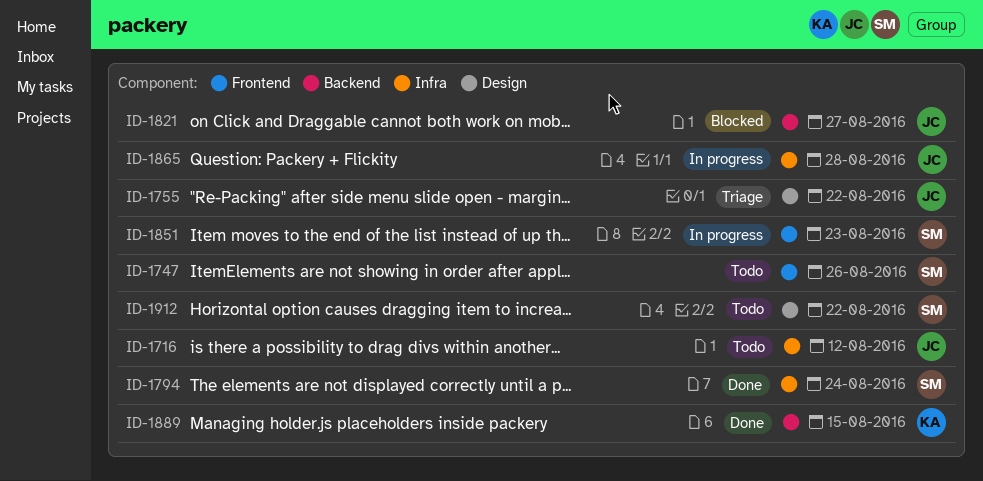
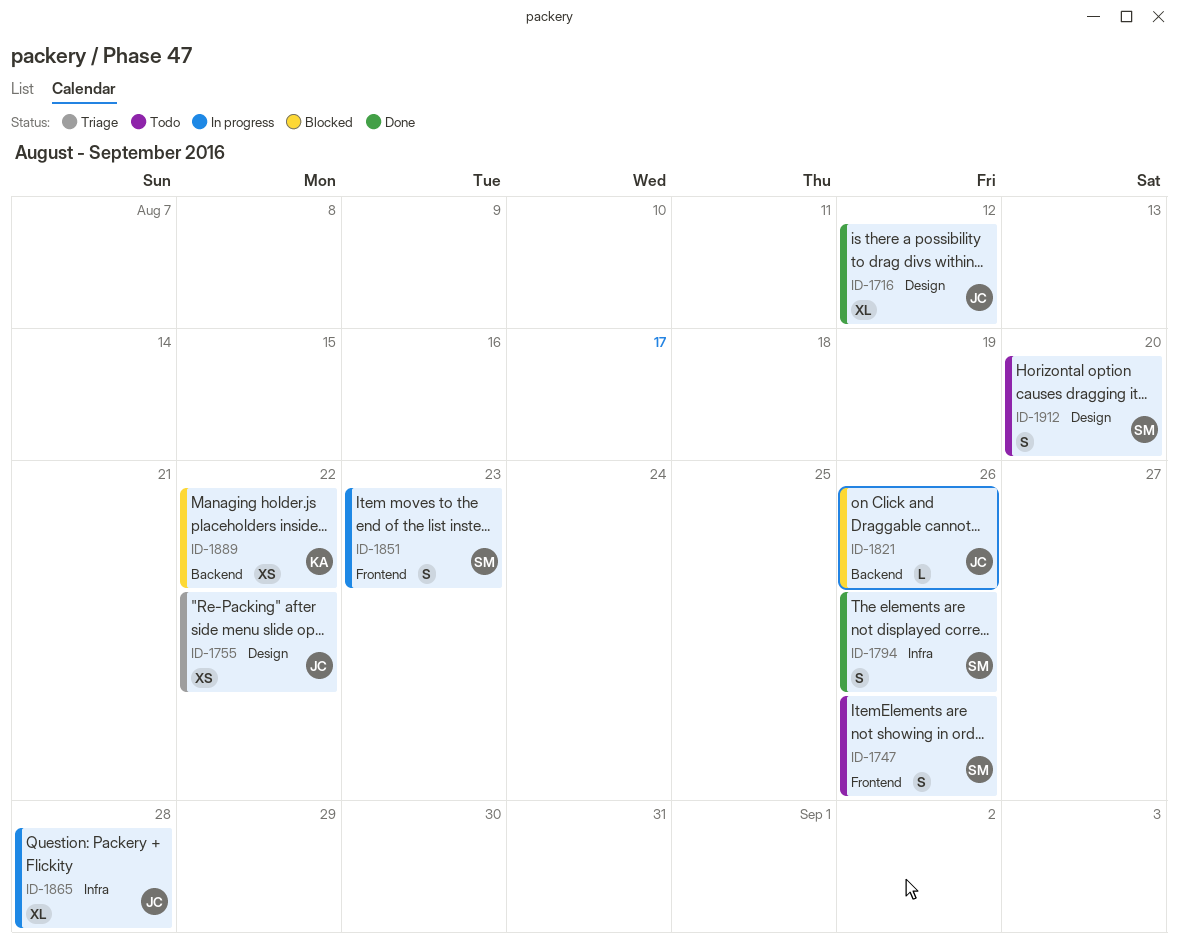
ID-1716, status: Todo -> Done
ID-1716, label: Infra -> Design
ID-1794, due: Aug 24 -> Aug 26
ID-1821, due: Aug 27 -> Aug 26
ID-1889, status: Done -> Blocked
ID-1889, due: Aug 15 -> Aug 22
ID-1912, due: Aug 22 -> Aug 20

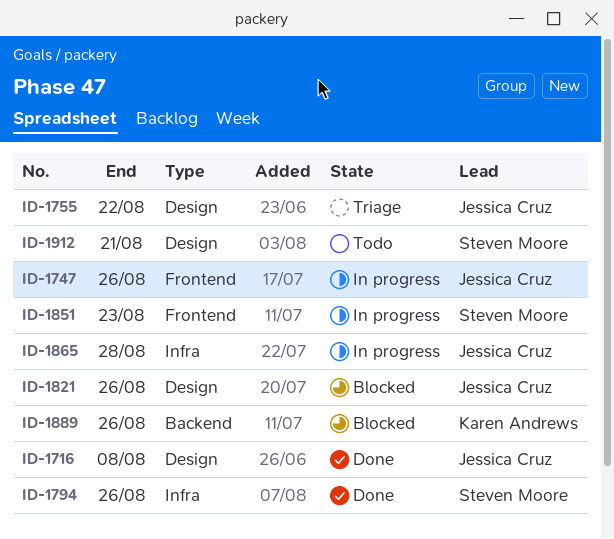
ID-1716, due: Aug 12 -> Aug 8
ID-1747, status: Todo -> In progress
ID-1747, owner: Steven Moore -> Jessica Cruz
ID-1821, label: Backend -> Design
ID-1889, due: Aug 22 -> Aug 26
ID-1912, due: Aug 20 -> Aug 21

